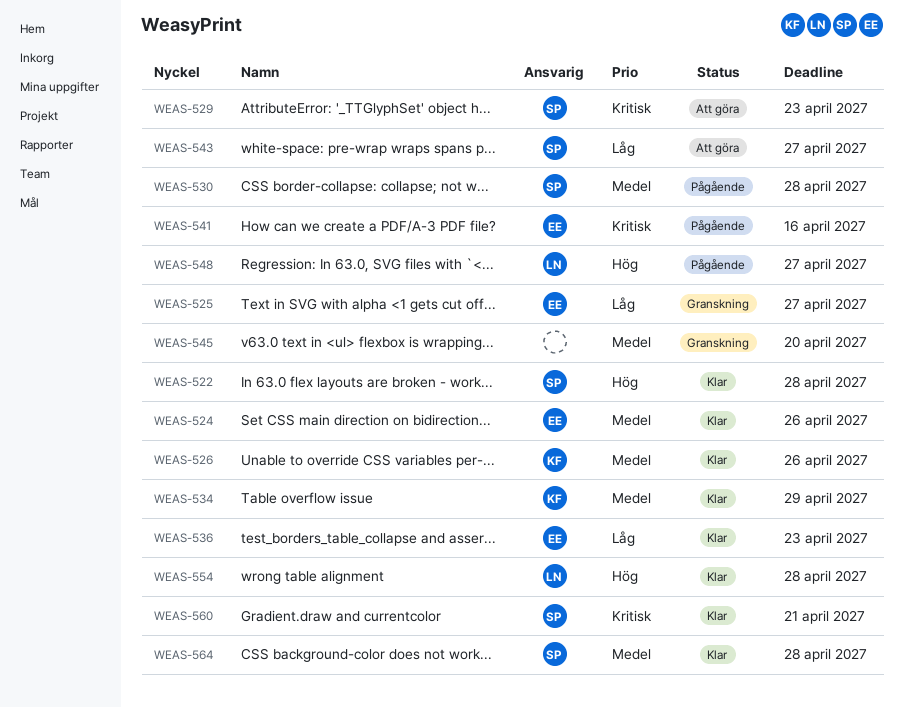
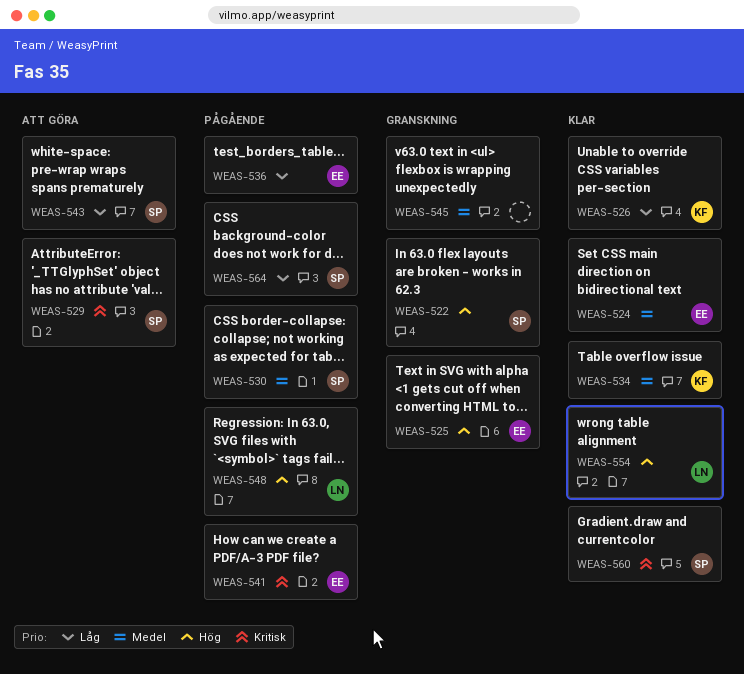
WEAS-522, status: Klar -> Granskning
WEAS-525, priority: Låg -> Hög
WEAS-526, priority: Medel -> Låg
WEAS-536, status: Klar -> Pågående
WEAS-564, status: Klar -> Pågående
WEAS-564, priority: Medel -> Låg

